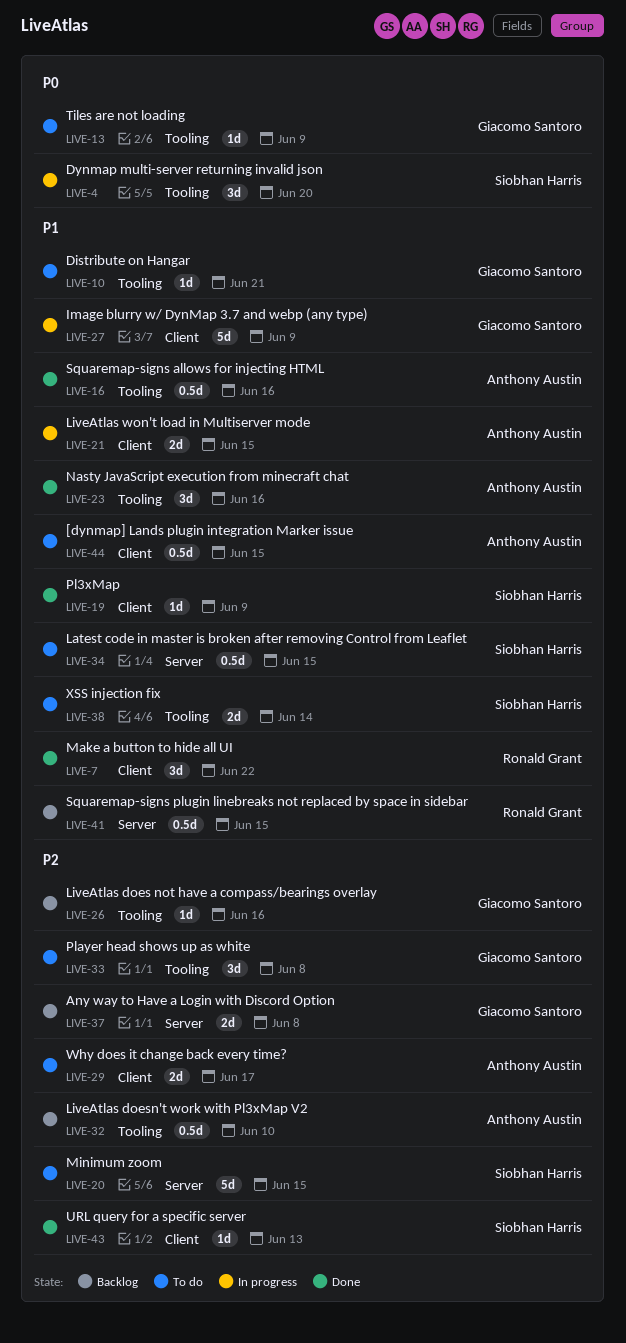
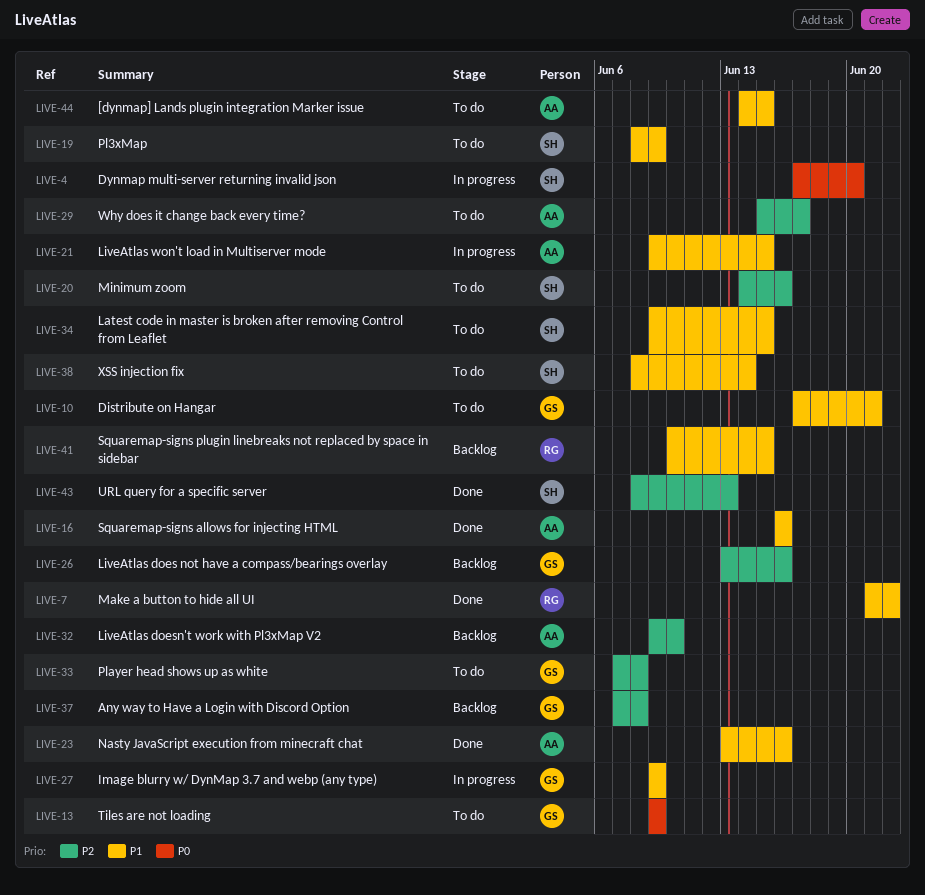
LIVE-19, status: Done -> To do
LIVE-20, due: Jun 15 -> Jun 16

